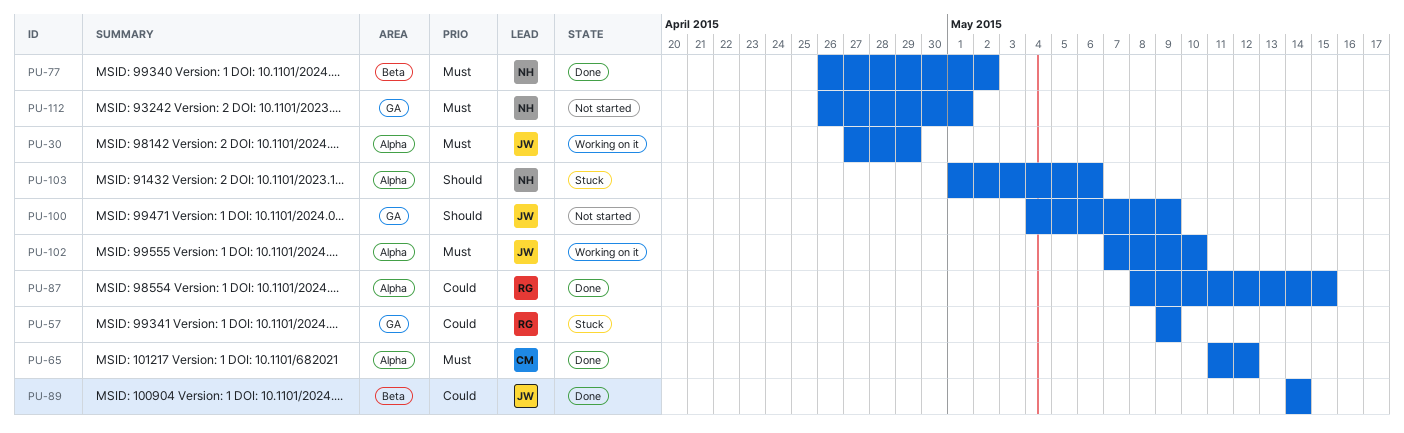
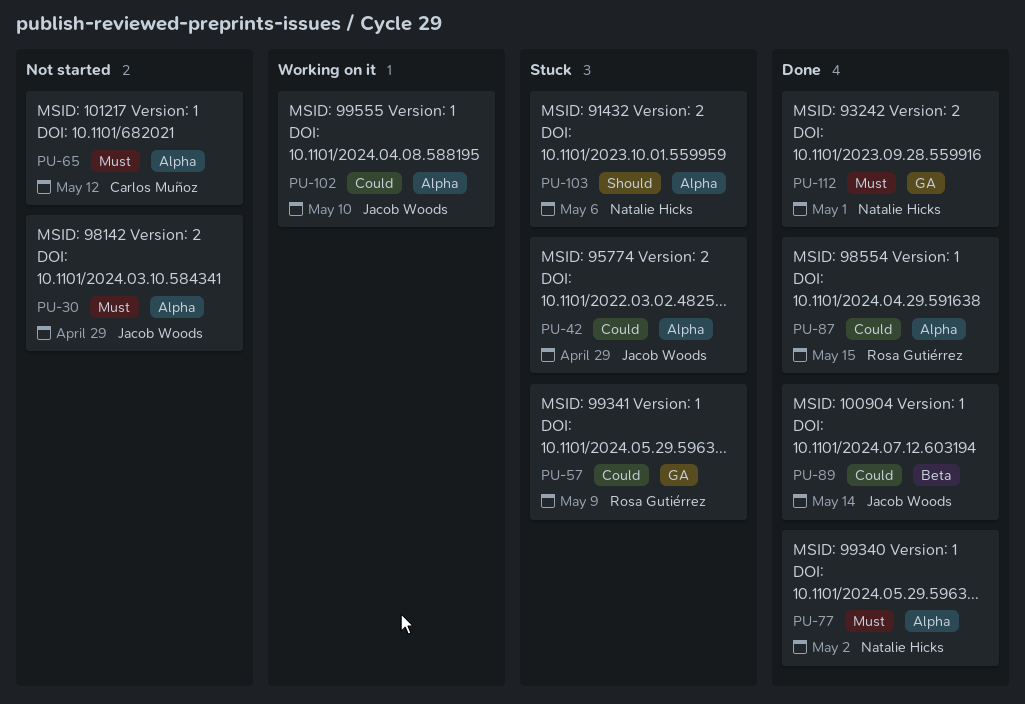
PU-30, status: Working on it -> Not started
PU-42: none -> present
PU-65, status: Done -> Not started
PU-77, label: Beta -> Alpha
PU-100: present -> none
PU-102, priority: Must -> Could
PU-112, status: Not started -> Done

